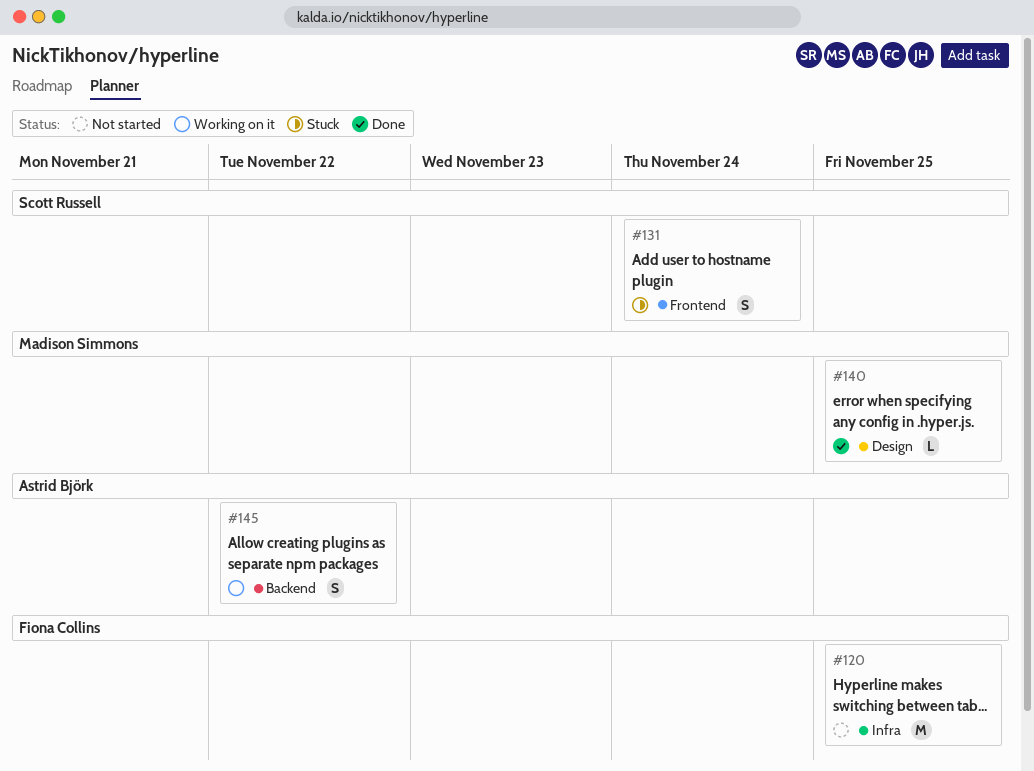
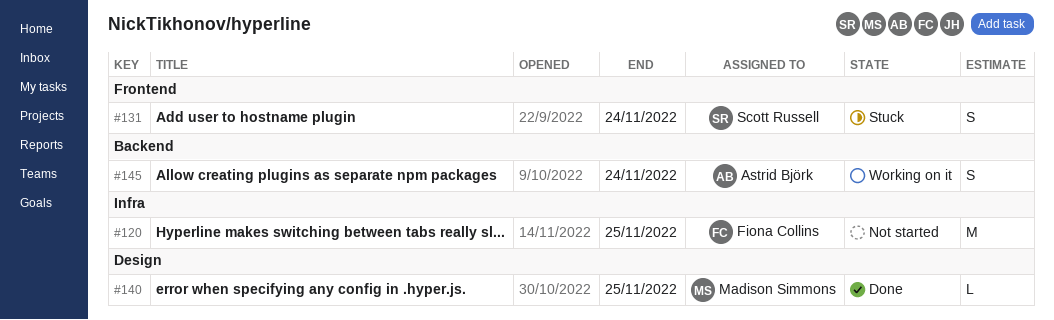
#145, due: Nov 22 -> Nov 24

